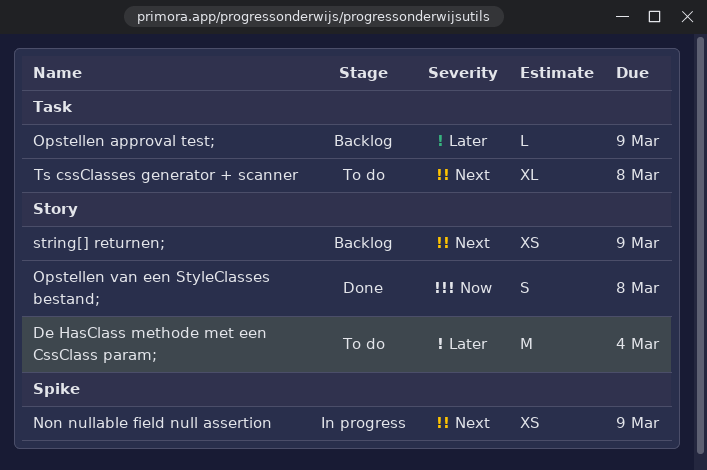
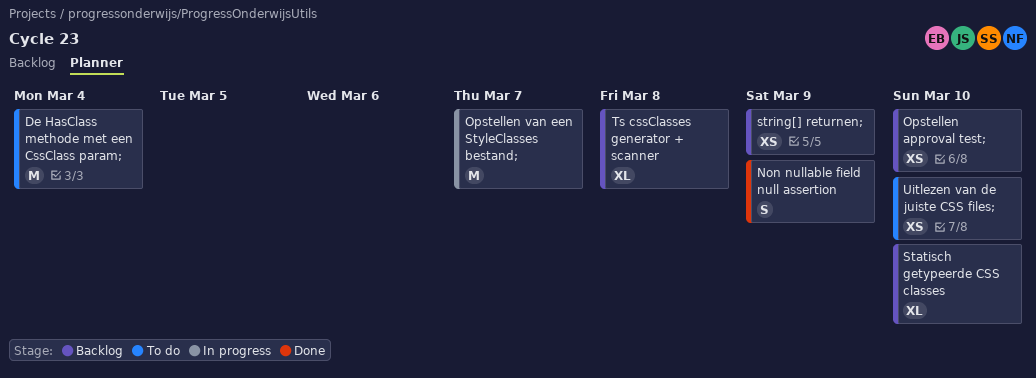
Non nullable field null assertion, status: In progress -> Done
Non nullable field null assertion, estimate: XS -> S
Opstellen approval test;, estimate: L -> XS
Opstellen approval test;, due: Mar 9 -> Mar 10
Opstellen van een StyleClasses bestand;, status: Done -> In progress
Opstellen van een StyleClasses bestand;, estimate: S -> M
Opstellen van een StyleClasses bestand;, due: Mar 8 -> Mar 7
Statisch getypeerde CSS classes: none -> present
Ts cssClasses generator + scanner, status: To do -> Backlog
Uitlezen van de juiste CSS files;: none -> present

